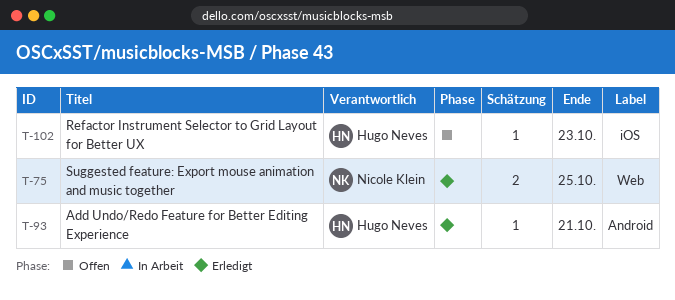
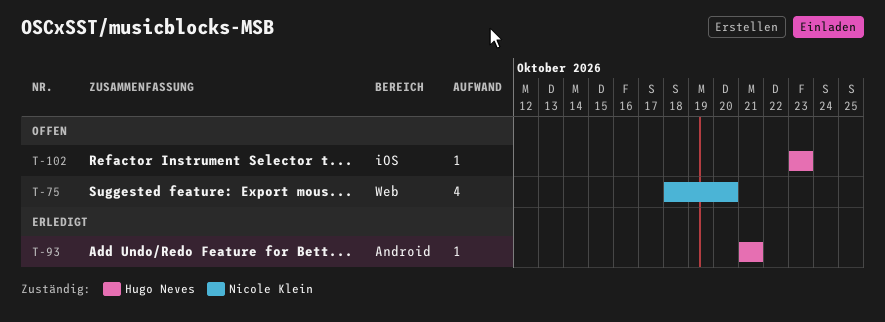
T-75, status: Erledigt -> Offen
T-75, estimate: 2 -> 4
T-75, due: Oct 25 -> Oct 20

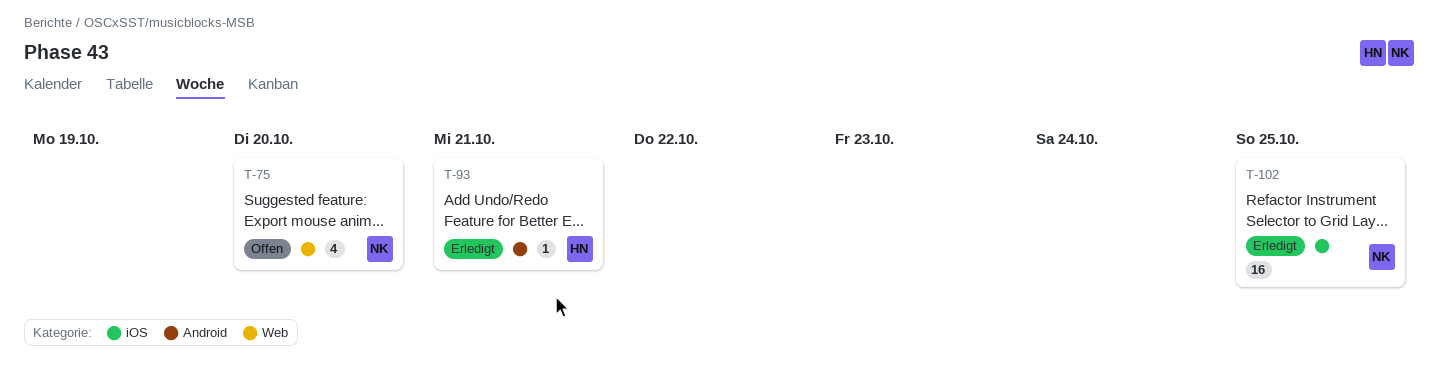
T-102, status: Offen -> Erledigt
T-102, owner: Hugo Neves -> Nicole Klein
T-102, estimate: 1 -> 16
T-102, due: Oct 23 -> Oct 25

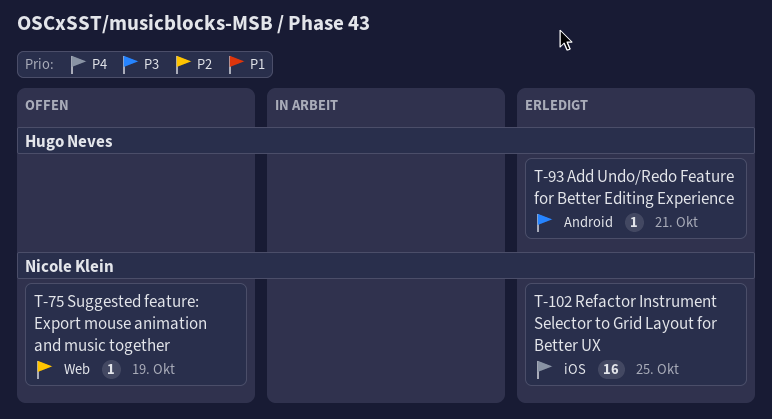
T-75, estimate: 4 -> 1
T-75, due: Oct 20 -> Oct 19

